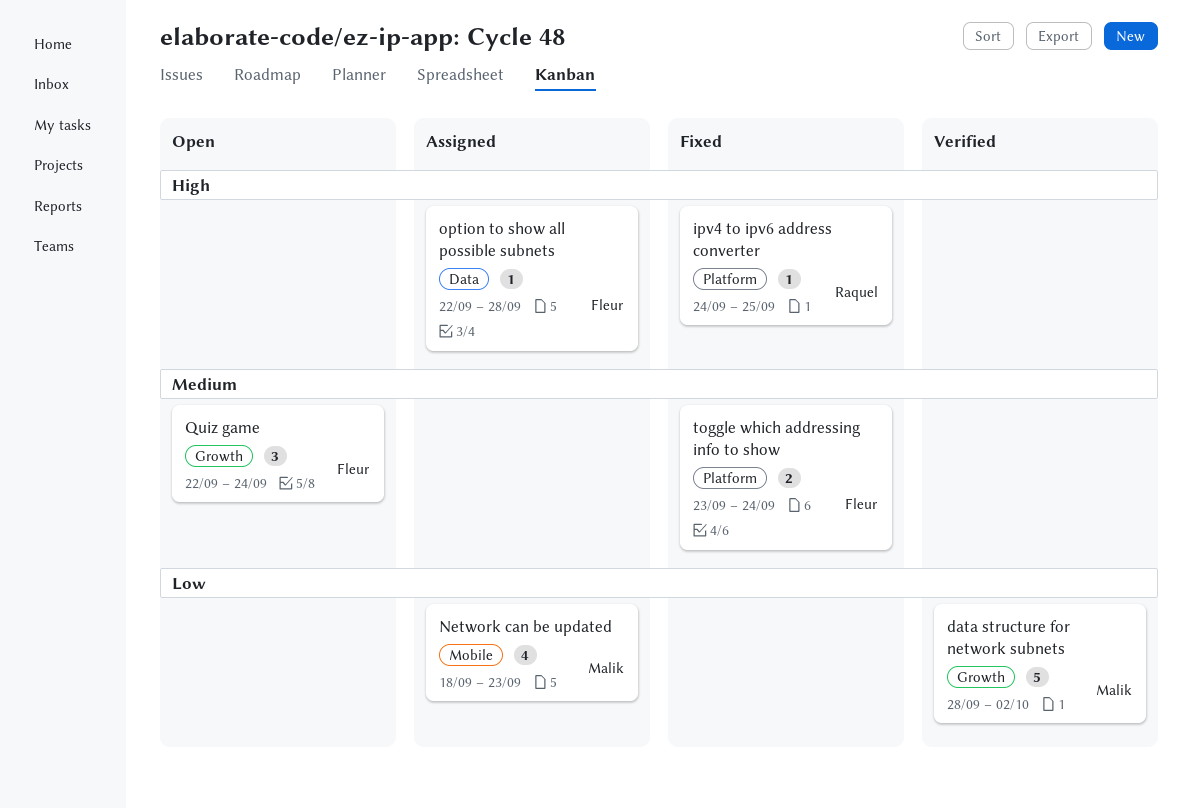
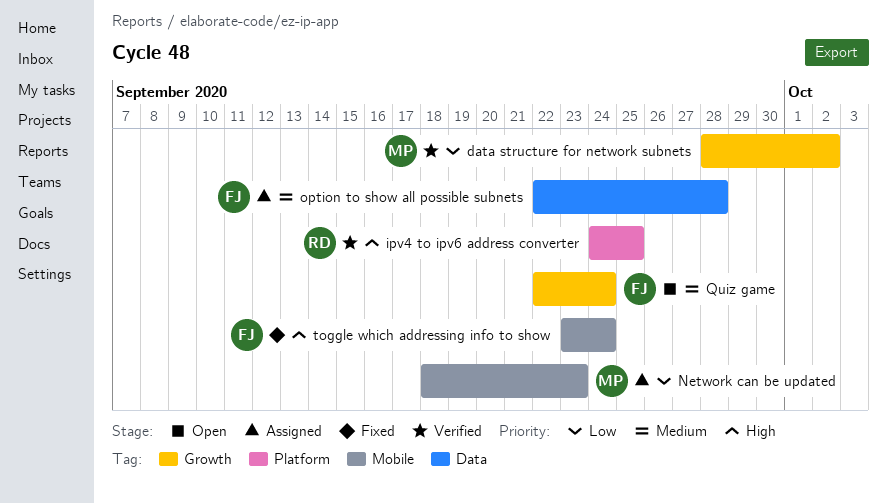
ipv4 to ipv6 address converter, status: Fixed -> Verified
option to show all possible subnets, priority: High -> Medium
toggle which addressing info to show, priority: Medium -> High
toggle which addressing info to show, label: Platform -> Mobile

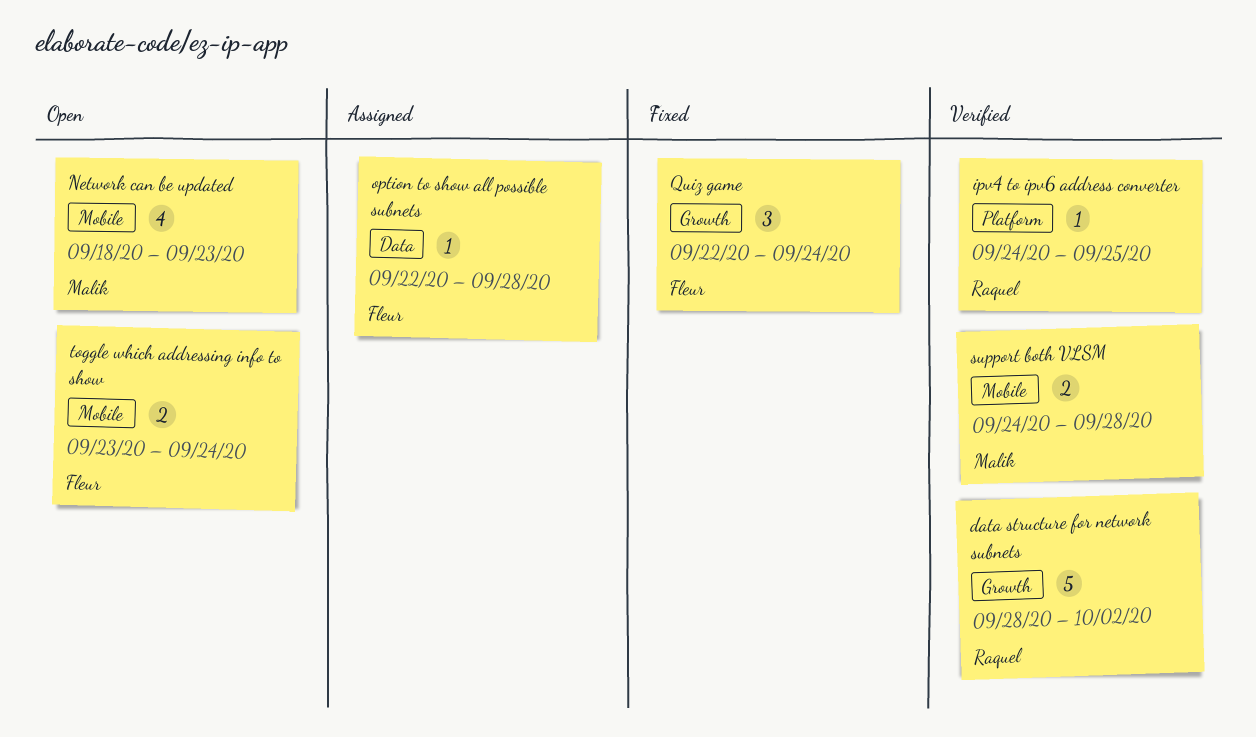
data structure for network subnets, owner: Malik -> Raquel
Network can be updated, status: Assigned -> Open
Quiz game, status: Open -> Fixed
support both VLSM: none -> present
toggle which addressing info to show, status: Fixed -> Open

